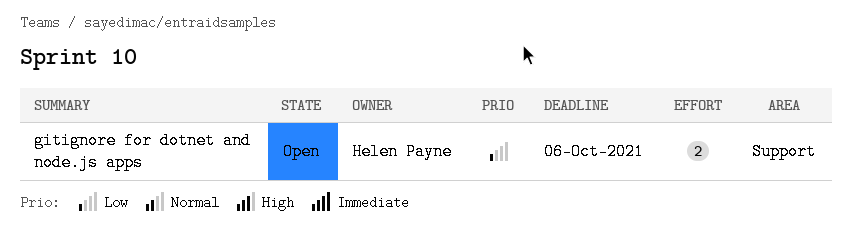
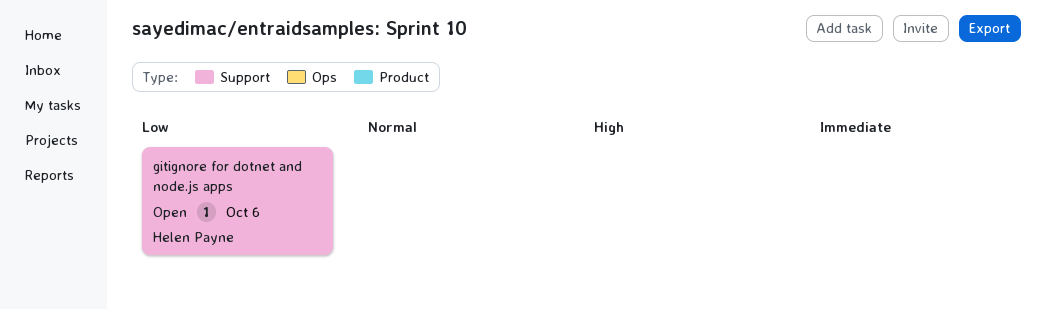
gitignore for dotnet and node.js apps, estimate: 2 -> 1

